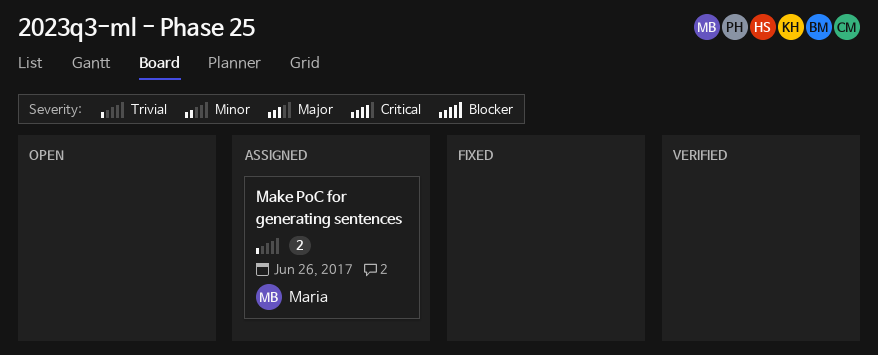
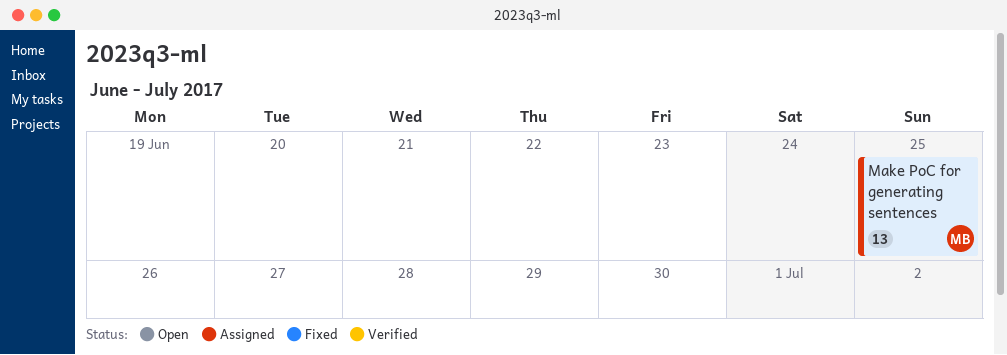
Make PoC for generating sentences, estimate: 2 -> 13
Make PoC for generating sentences, due: Jun 26 -> Jun 25

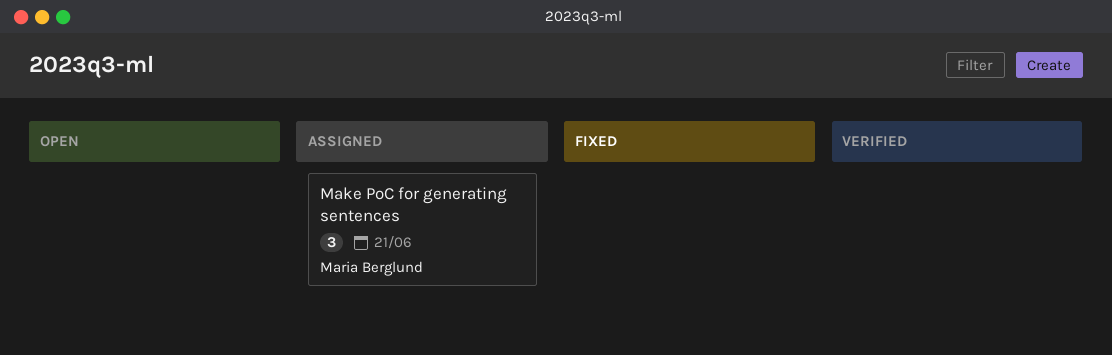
Make PoC for generating sentences, estimate: 13 -> 3
Make PoC for generating sentences, due: Jun 25 -> Jun 21

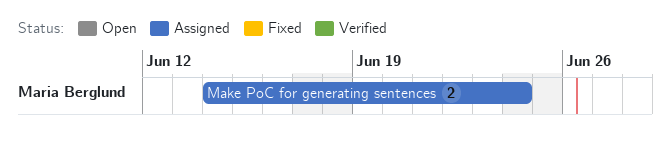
Make PoC for generating sentences, estimate: 3 -> 2
Make PoC for generating sentences, due: Jun 21 -> Jun 24

